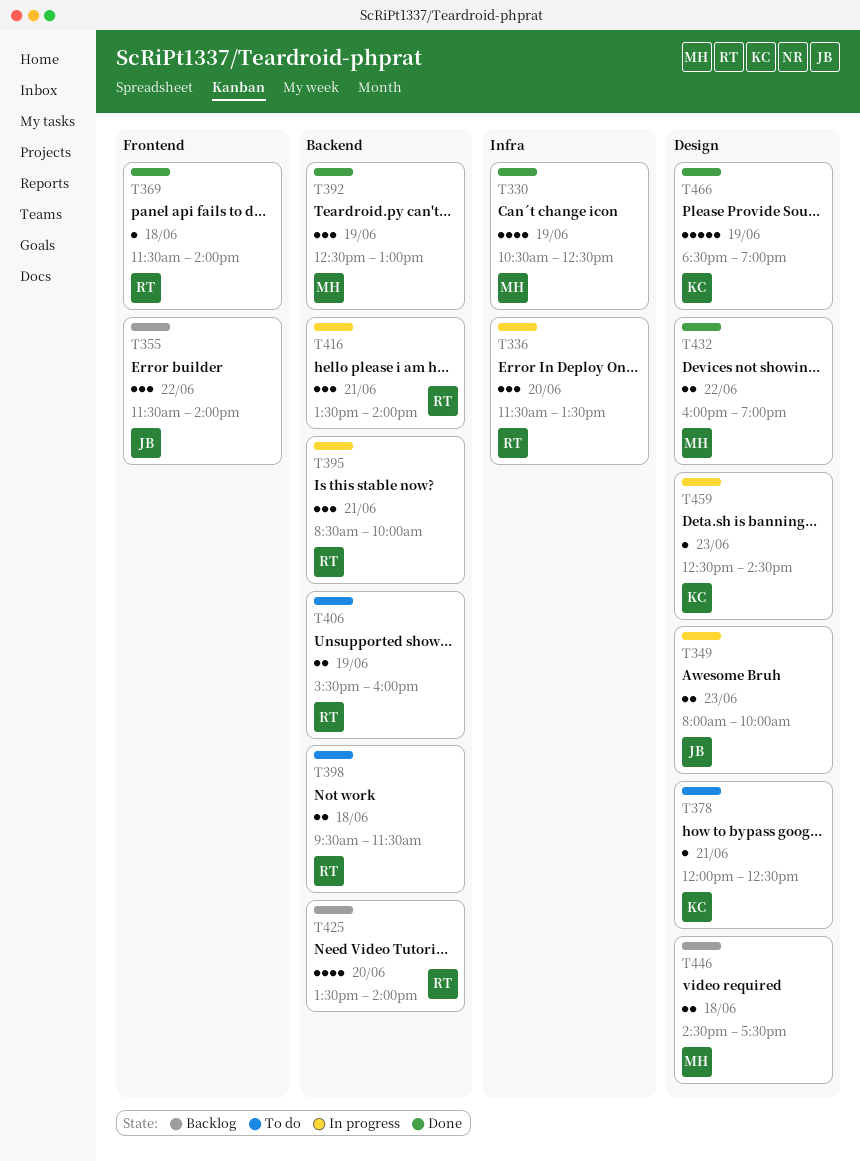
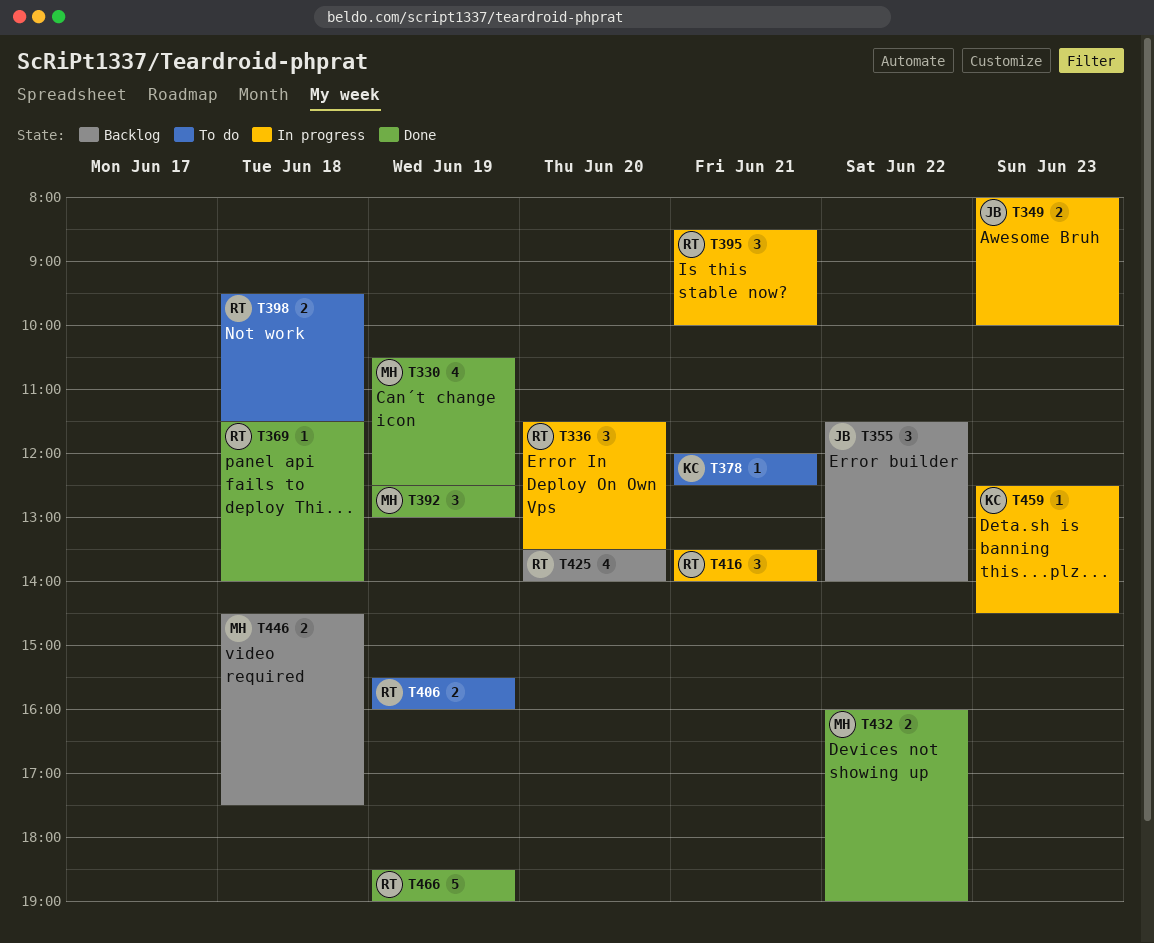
T466, owner: KC -> RT

